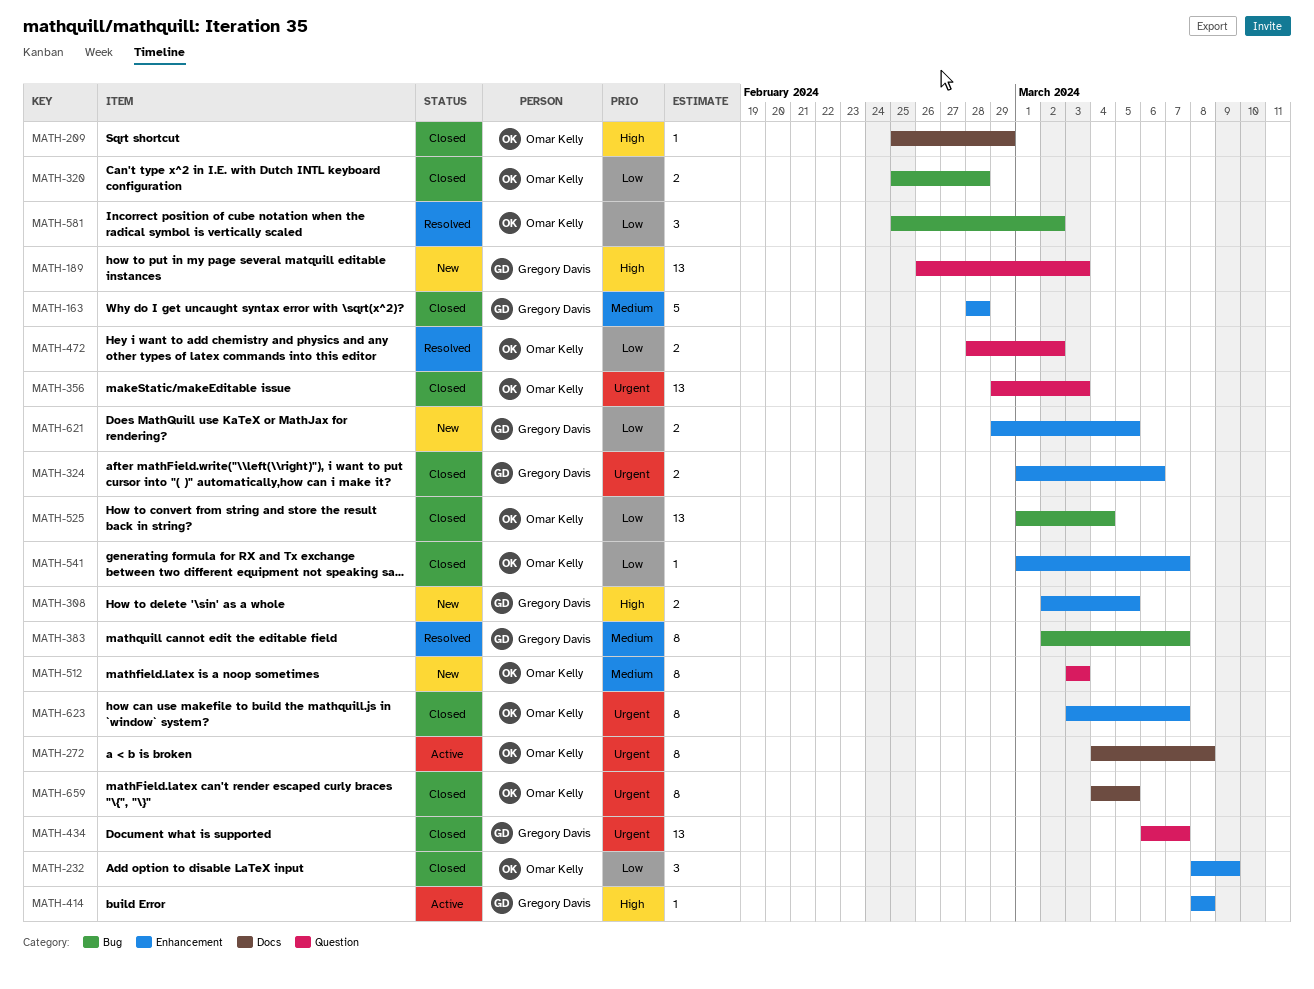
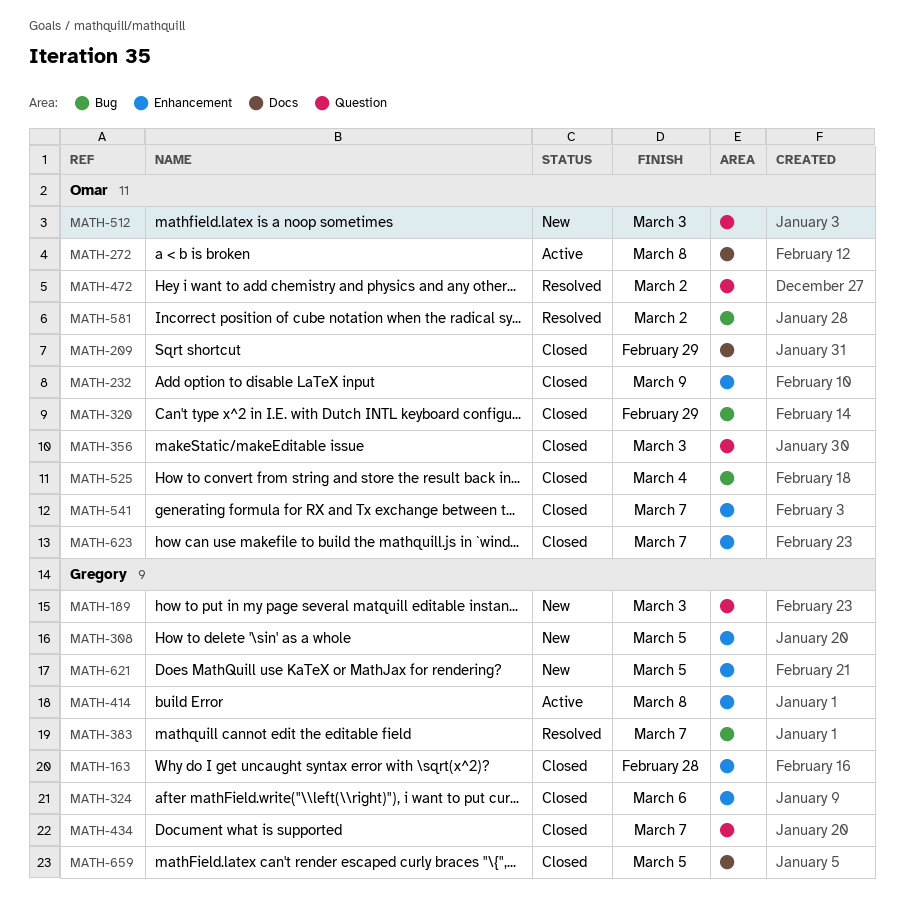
MATH-320, due: Feb 28 -> Feb 29
MATH-659, owner: Omar Kelly -> Gregory Davis

